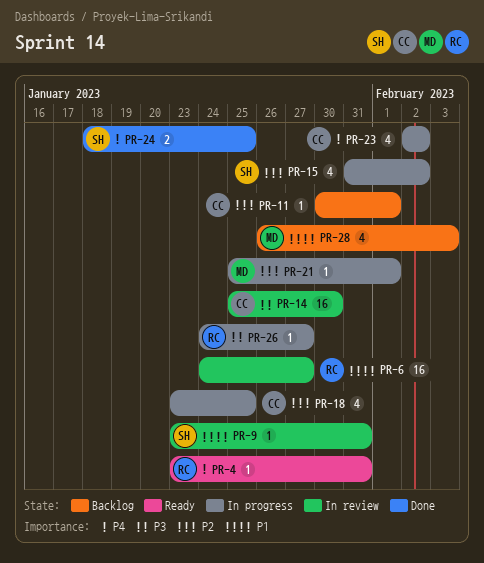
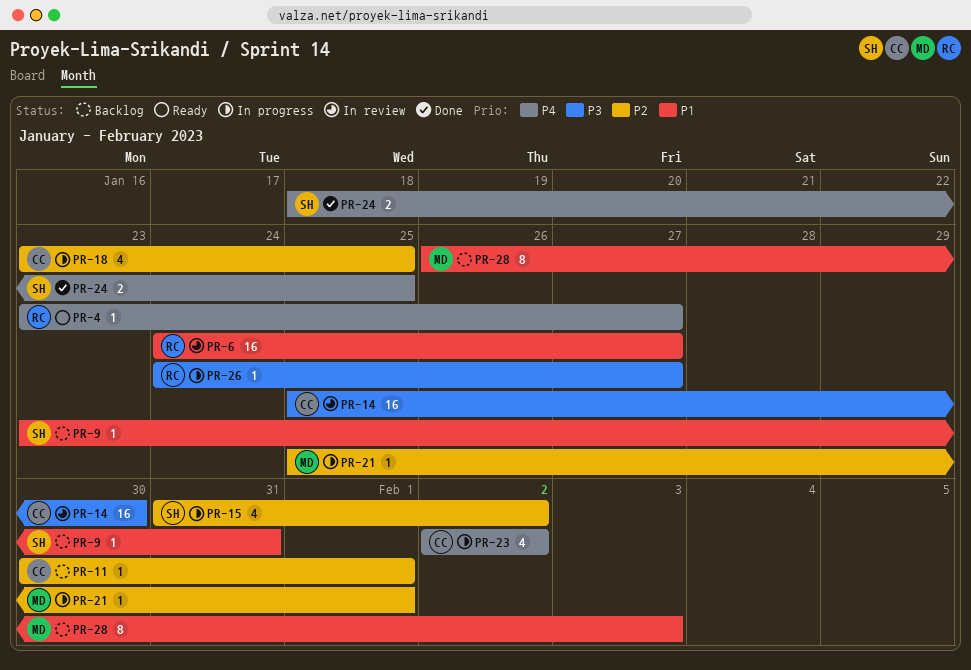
PR-4, due: Jan 31 -> Jan 27
PR-9, status: In review -> Backlog
PR-28, estimate: 4 -> 8

